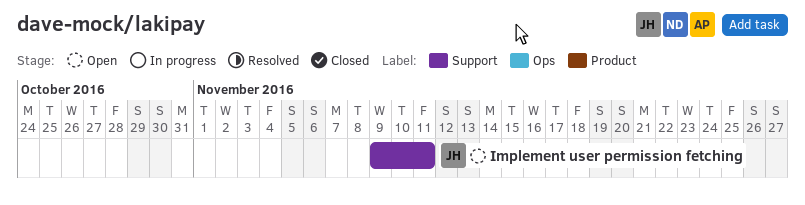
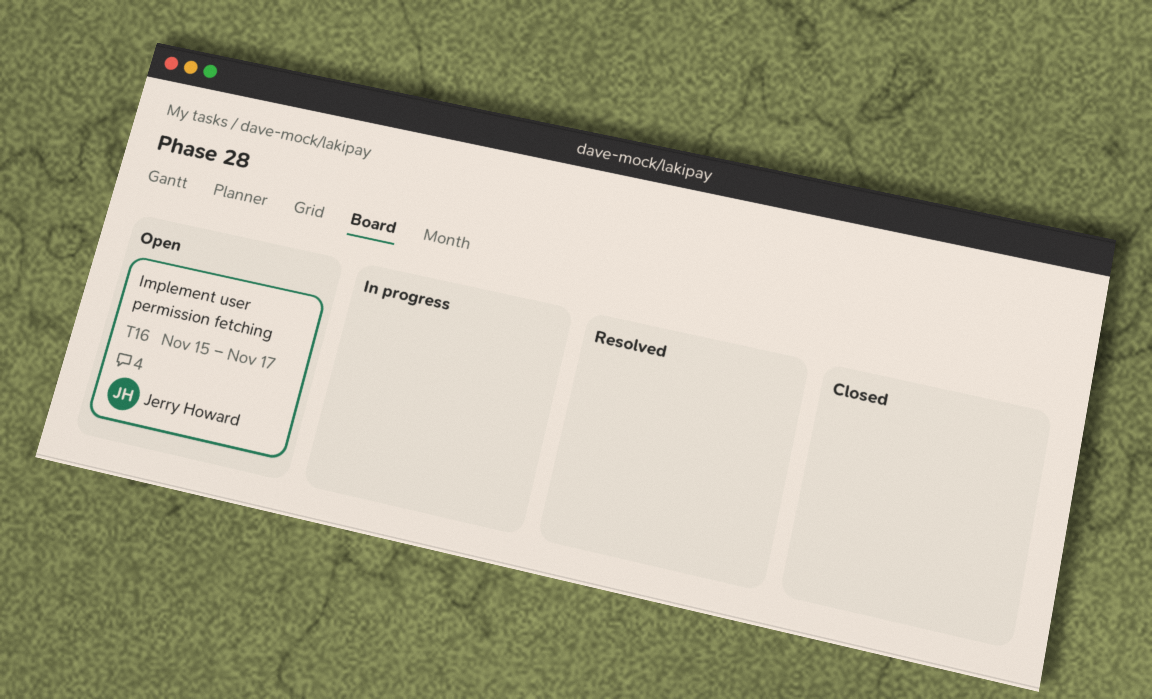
Implement user permission fetching, start: Nov 9 -> Nov 15
Implement user permission fetching, due: Nov 11 -> Nov 17

